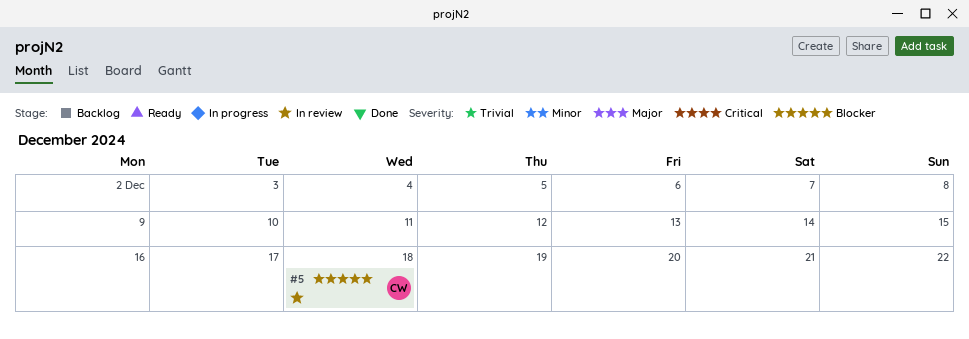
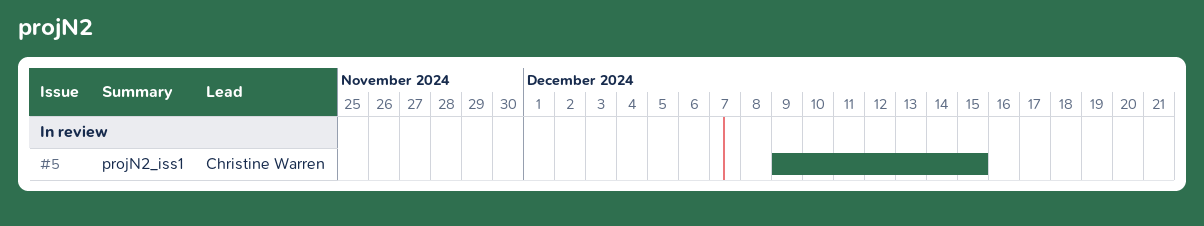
#5, due: Dec 18 -> Dec 15

